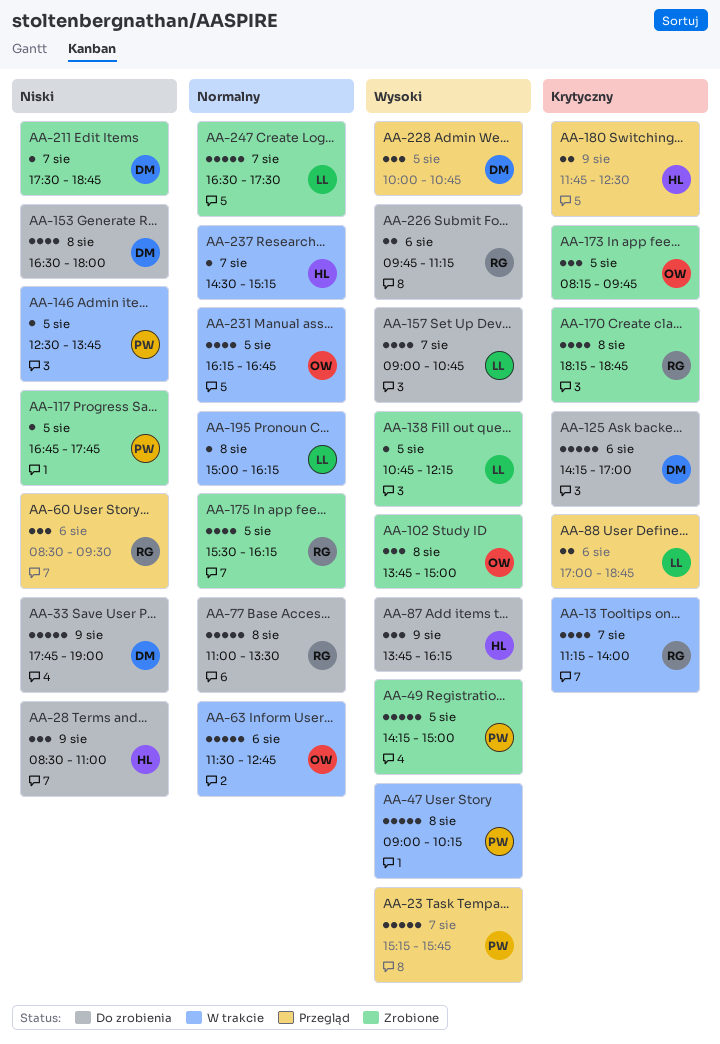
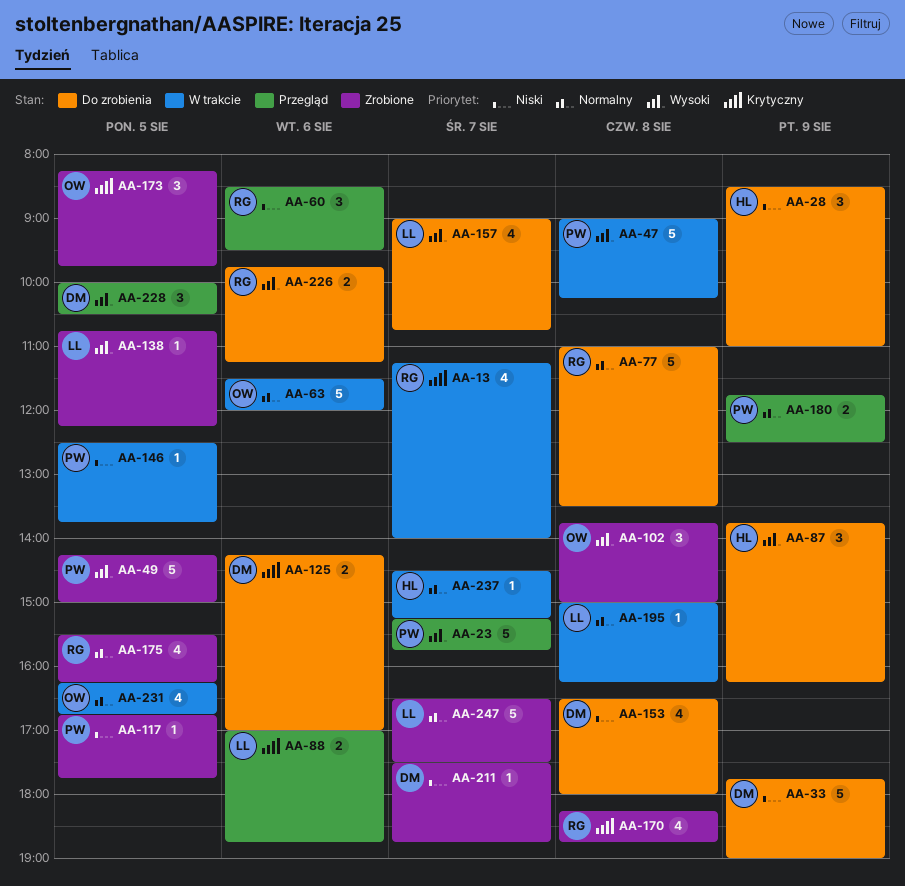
AA-63, ends: 12:45 -> 12:00
AA-125, estimate: 5 -> 2
AA-180, owner: HL -> PW
AA-180, priority: Krytyczny -> Normalny
AA-228, ends: 10:45 -> 10:30

